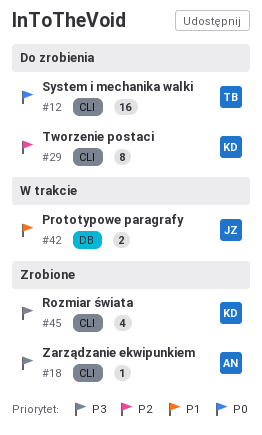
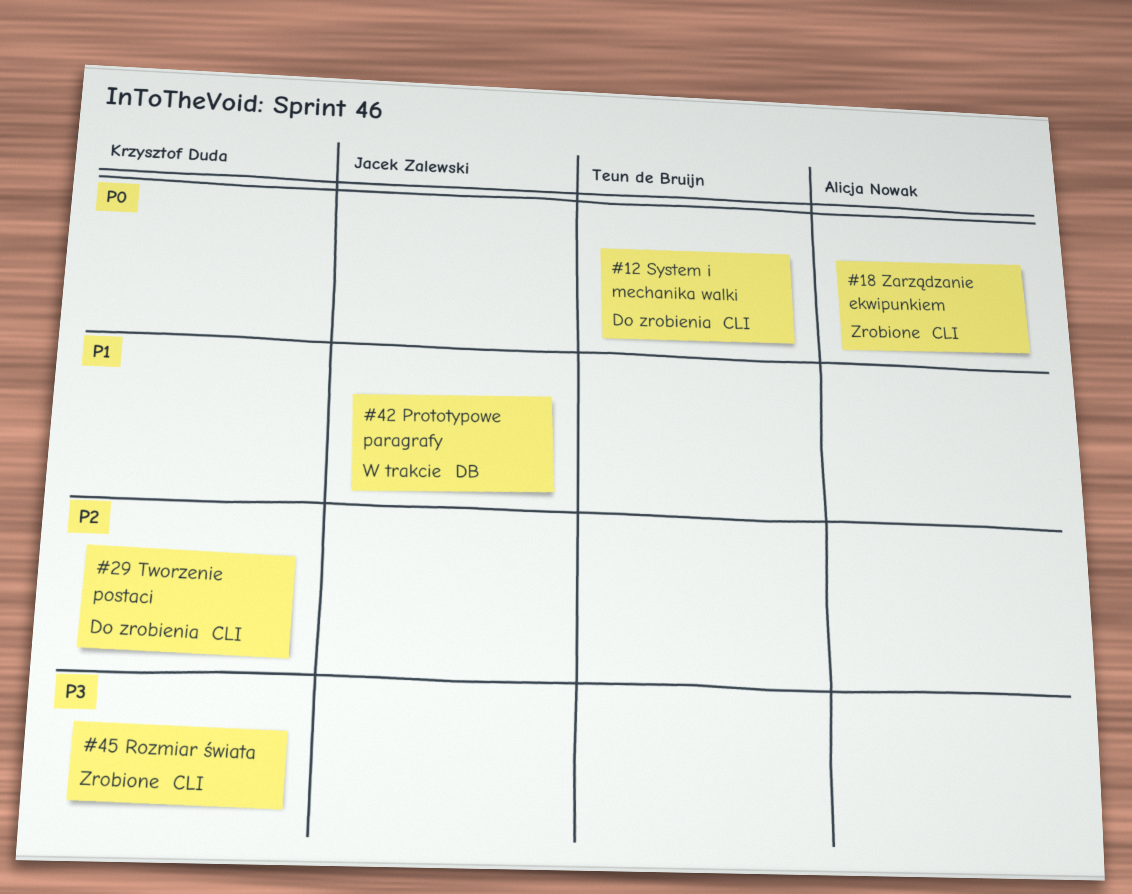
#18, priority: P3 -> P0

